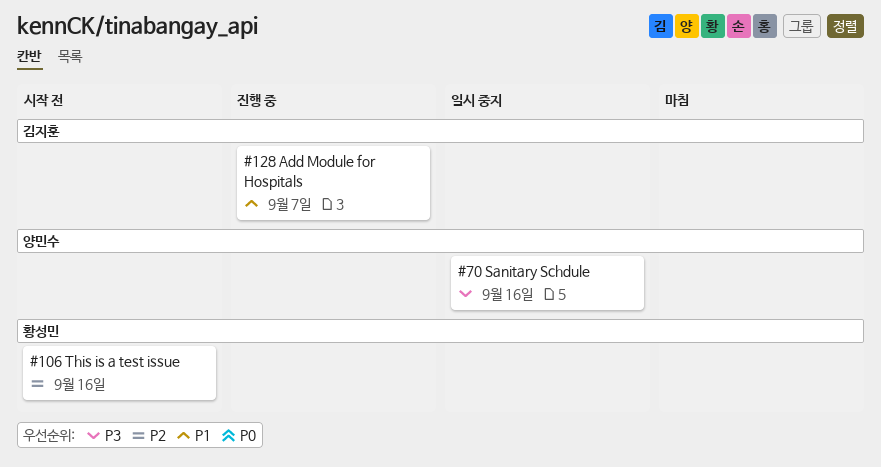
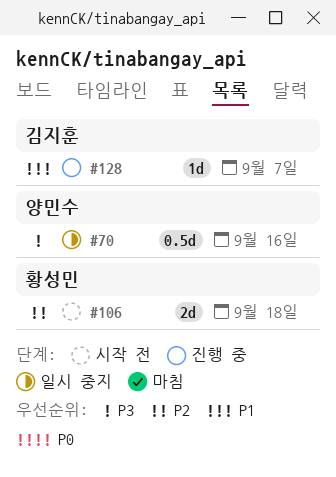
#106, due: Sep 16 -> Sep 18

